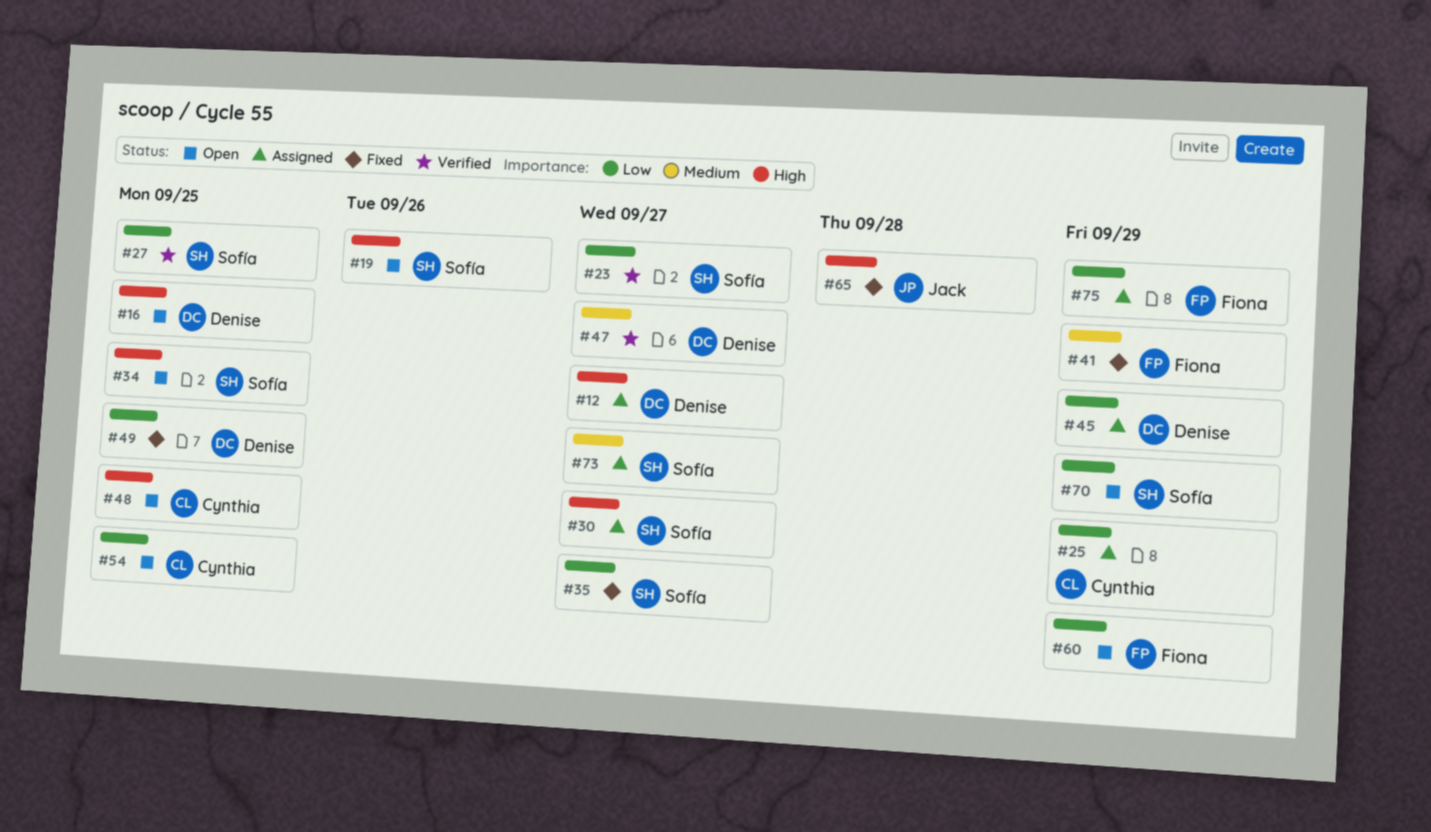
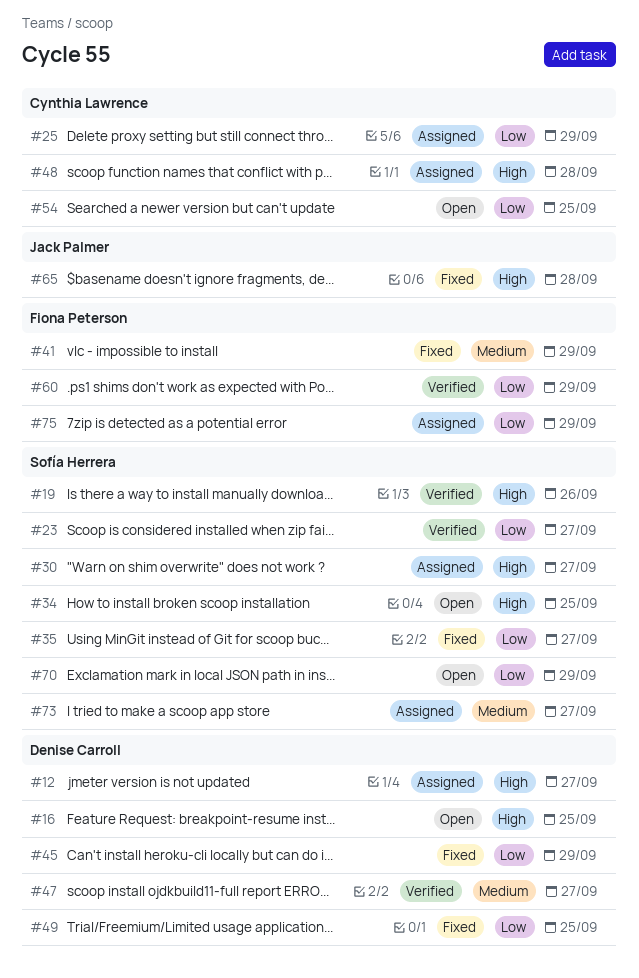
#19, status: Open -> Verified
#27: present -> none
#45, status: Assigned -> Fixed
#48, status: Open -> Assigned
#48, due: Sep 25 -> Sep 28
#60, status: Open -> Verified

